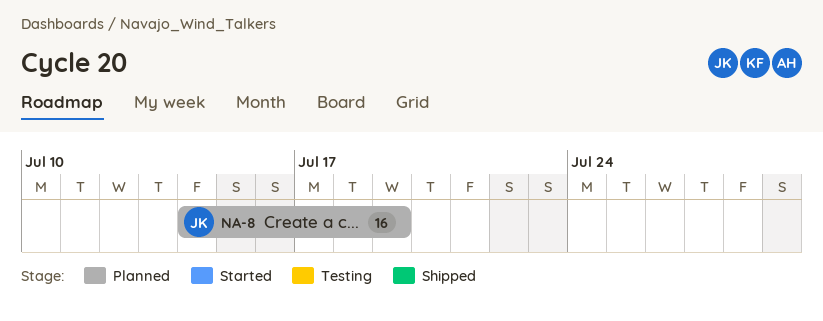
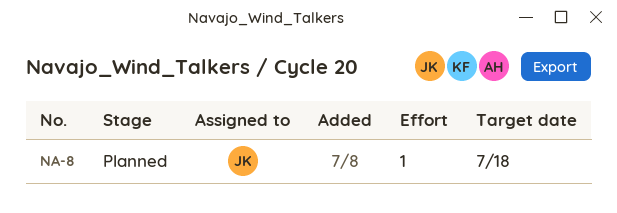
NA-8, estimate: 16 -> 1
NA-8, due: Jul 19 -> Jul 18

